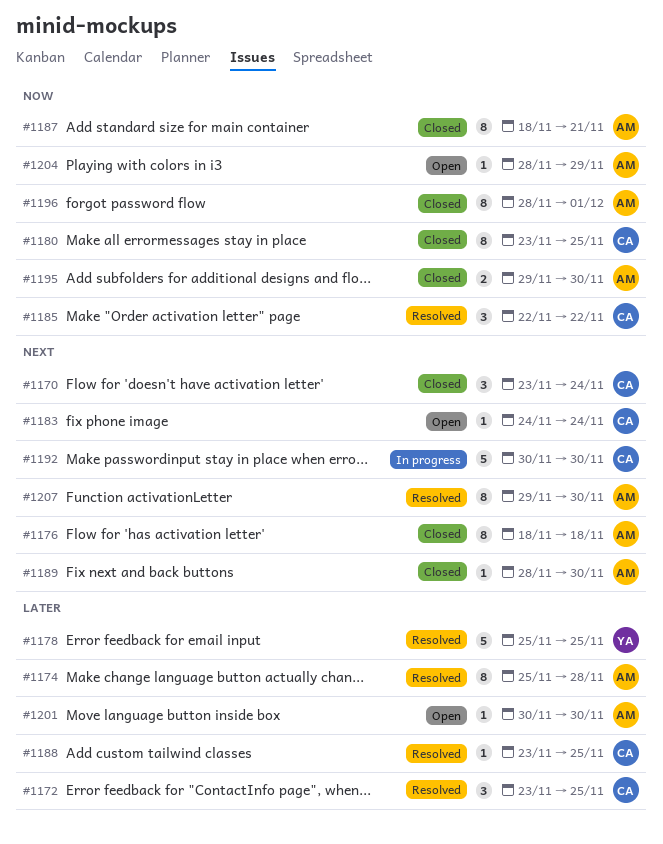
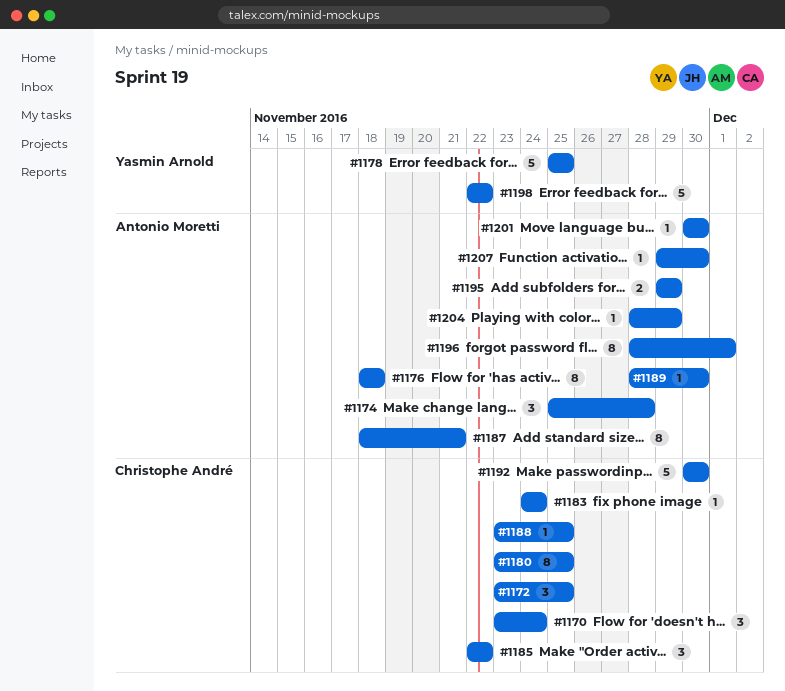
#1174, estimate: 8 -> 3
#1195, due: Nov 30 -> Nov 29
#1198: none -> present
#1207, estimate: 8 -> 1

